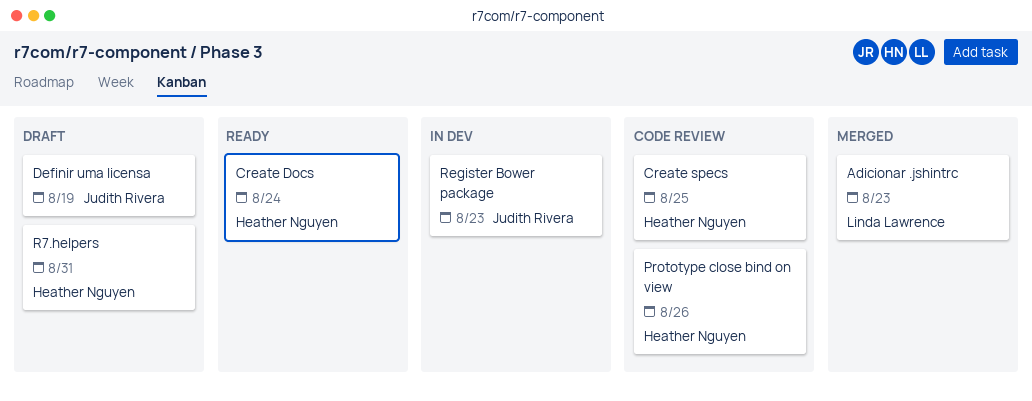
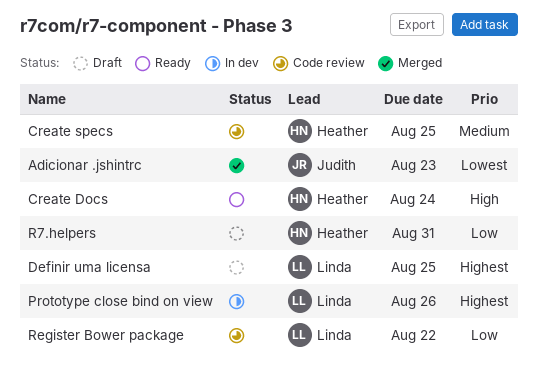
Adicionar .jshintrc, owner: Linda Lawrence -> Judith Rivera
Definir uma licensa, owner: Judith Rivera -> Linda Lawrence
Definir uma licensa, due: Aug 19 -> Aug 25
Prototype close bind on view, status: Code review -> In dev
Prototype close bind on view, owner: Heather Nguyen -> Linda Lawrence
Register Bower package, status: In dev -> Code review
Register Bower package, owner: Judith Rivera -> Linda Lawrence
Register Bower package, due: Aug 23 -> Aug 22

